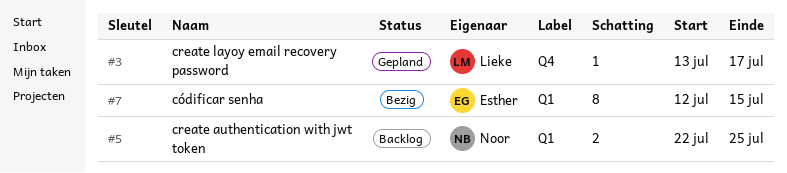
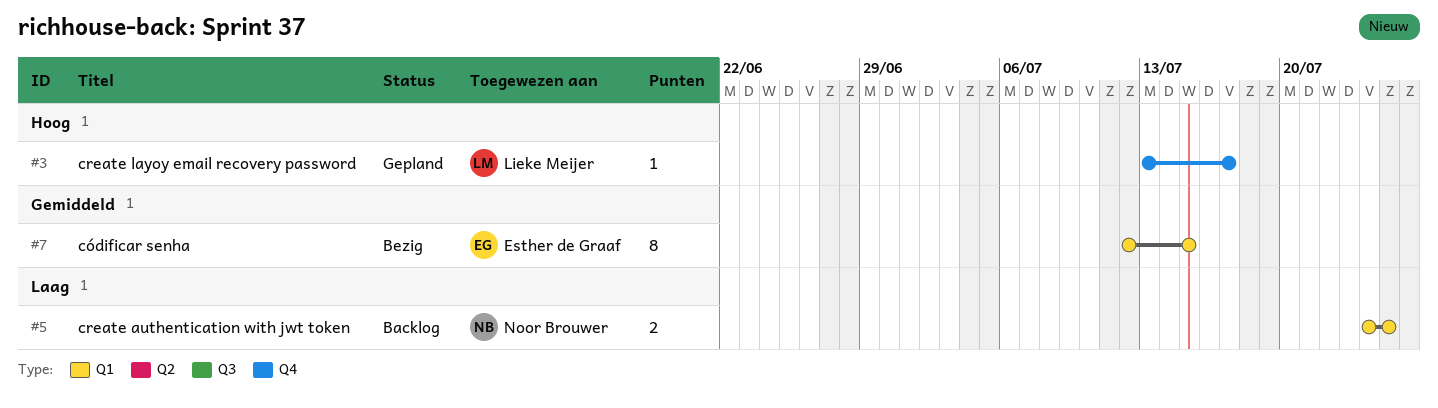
#5, start: Jul 22 -> Jul 24

